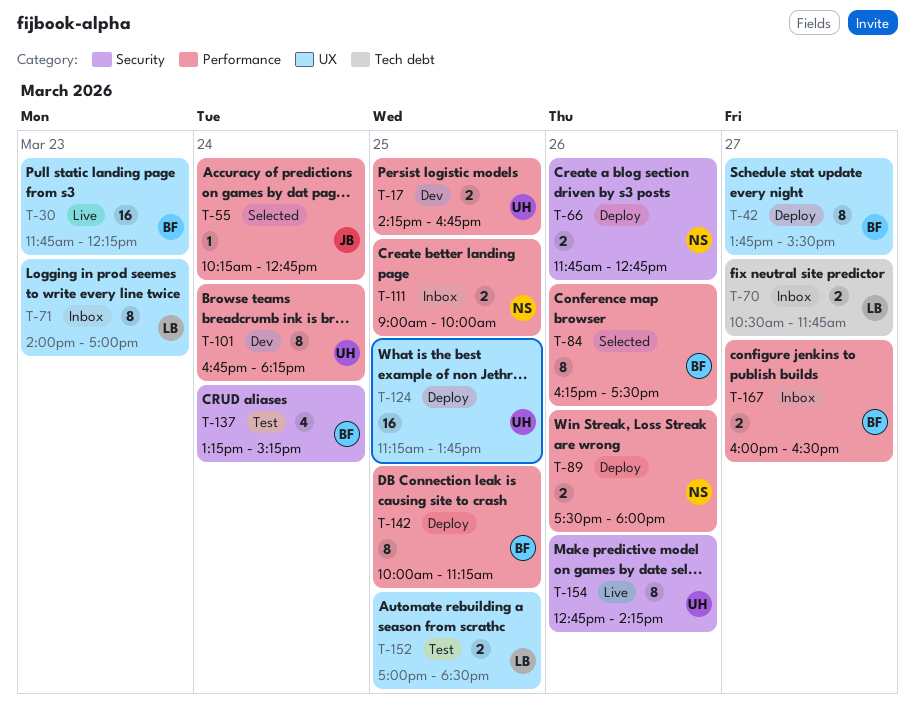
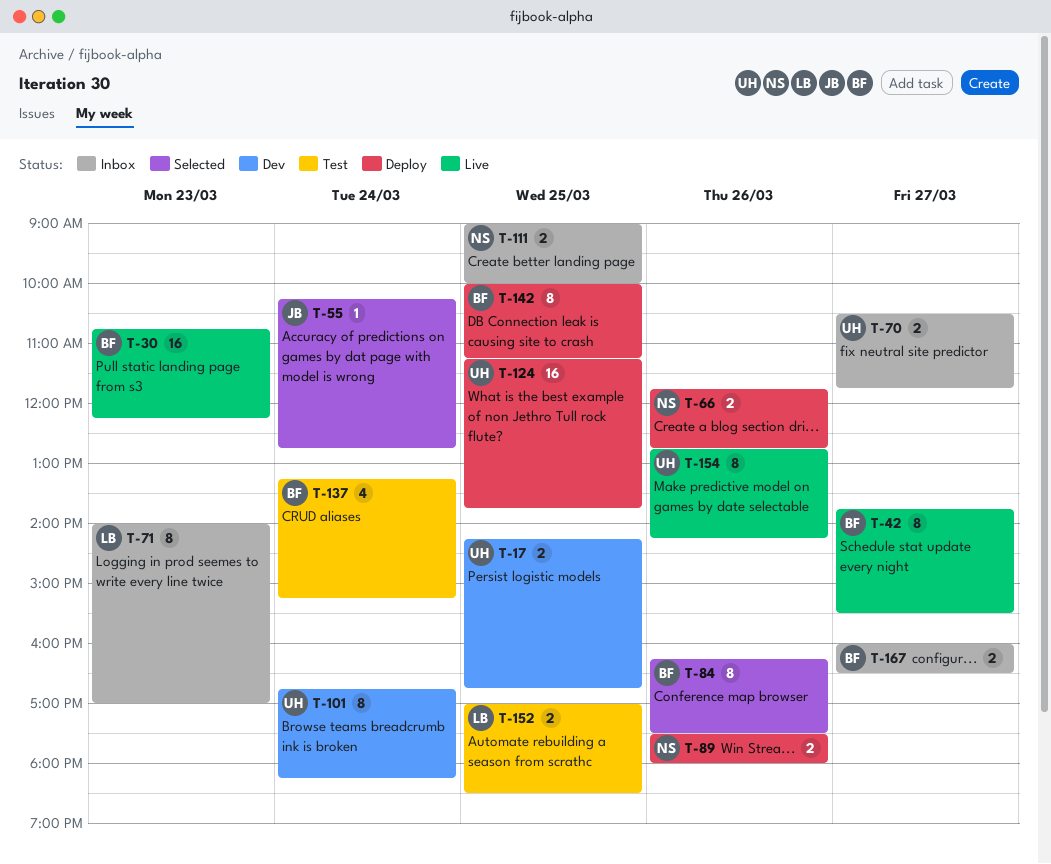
T-30, begins: 11:45 -> 10:45
T-42, status: Deploy -> Live
T-70, owner: LB -> UH

